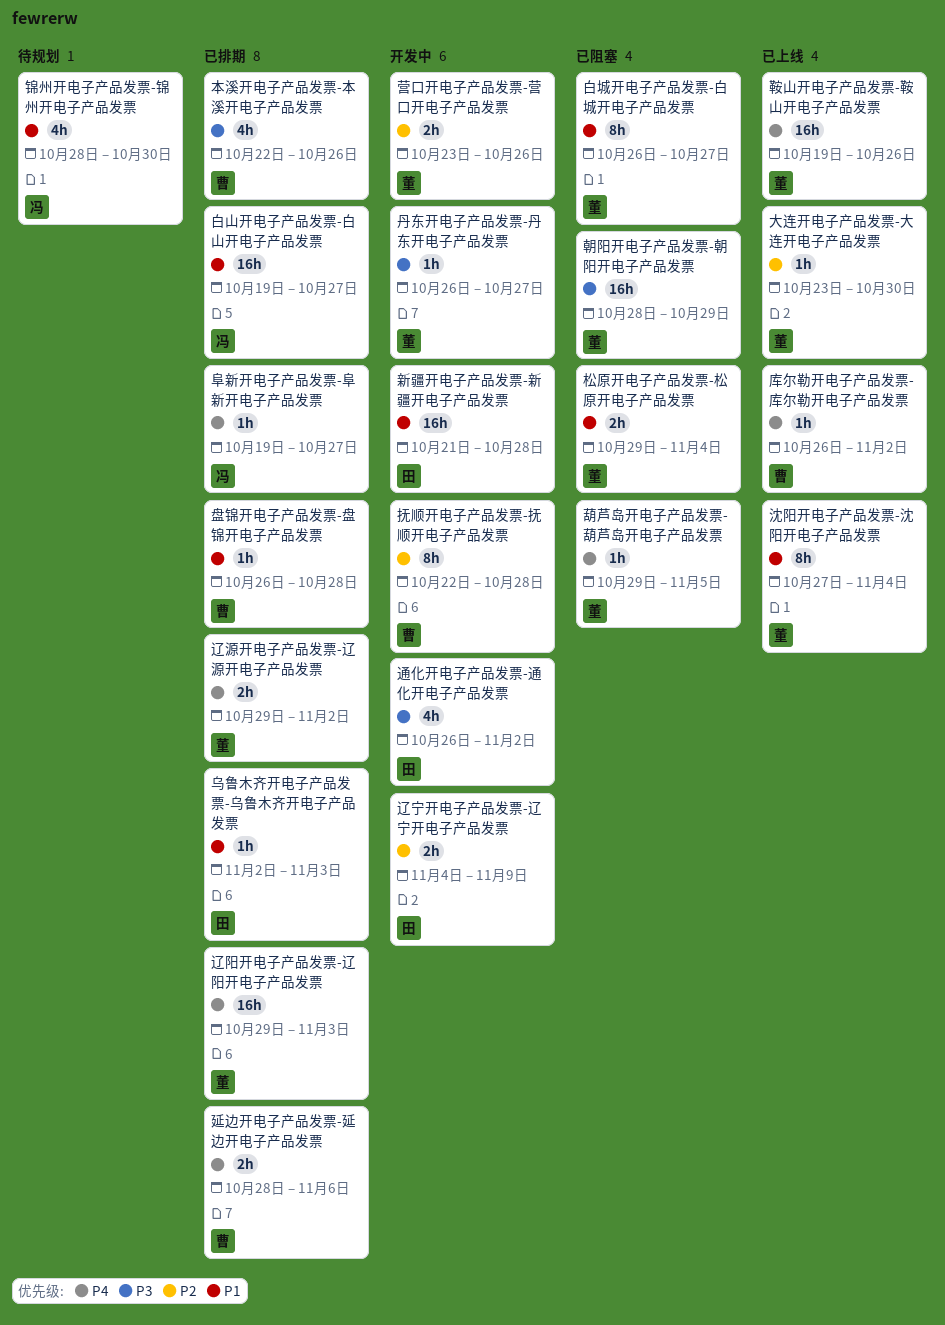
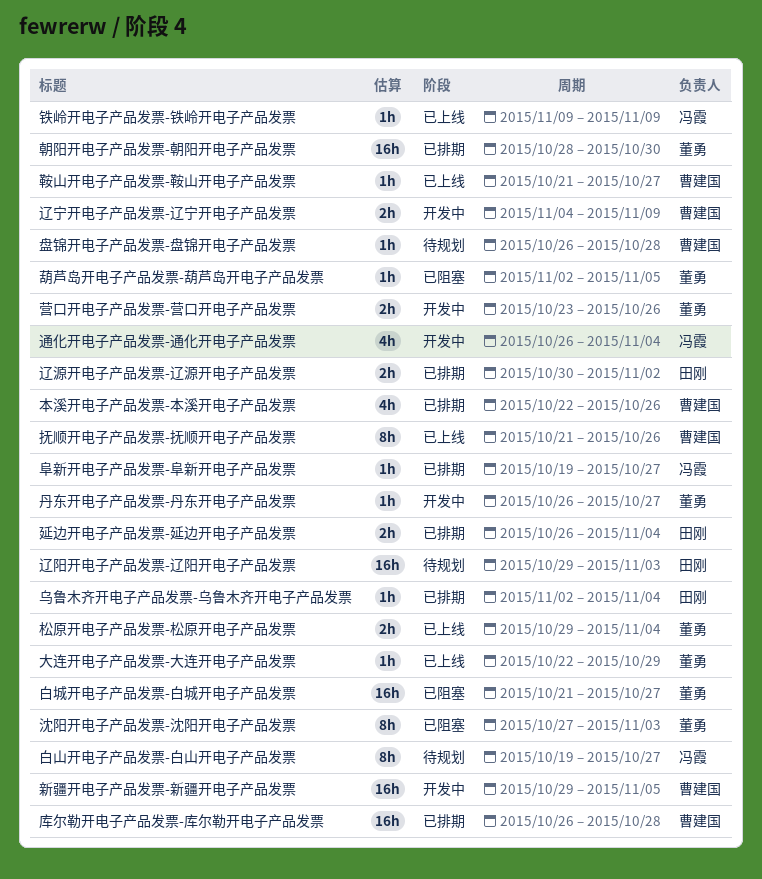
乌鲁木齐开电子产品发票-乌鲁木齐开电子产品发票, due: Nov 3 -> Nov 4
大连开电子产品发票-大连开电子产品发票, start: Oct 23 -> Oct 22
大连开电子产品发票-大连开电子产品发票, due: Oct 30 -> Oct 29
库尔勒开电子产品发票-库尔勒开电子产品发票, status: 已上线 -> 已排期
库尔勒开电子产品发票-库尔勒开电子产品发票, estimate: 1h -> 16h
库尔勒开电子产品发票-库尔勒开电子产品发票, due: Nov 2 -> Oct 28
延边开电子产品发票-延边开电子产品发票, owner: 曹建国 -> 田刚
延边开电子产品发票-延边开电子产品发票, start: Oct 28 -> Oct 26
延边开电子产品发票-延边开电子产品发票, due: Nov 6 -> Nov 4
抚顺开电子产品发票-抚顺开电子产品发票, status: 开发中 -> 已上线
抚顺开电子产品发票-抚顺开电子产品发票, start: Oct 22 -> Oct 21
抚顺开电子产品发票-抚顺开电子产品发票, due: Oct 28 -> Oct 26
新疆开电子产品发票-新疆开电子产品发票, owner: 田刚 -> 曹建国
新疆开电子产品发票-新疆开电子产品发票, start: Oct 21 -> Oct 29
新疆开电子产品发票-新疆开电子产品发票, due: Oct 28 -> Nov 5
朝阳开电子产品发票-朝阳开电子产品发票, status: 已阻塞 -> 已排期
朝阳开电子产品发票-朝阳开电子产品发票, due: Oct 29 -> Oct 30
松原开电子产品发票-松原开电子产品发票, status: 已阻塞 -> 已上线
沈阳开电子产品发票-沈阳开电子产品发票, status: 已上线 -> 已阻塞
沈阳开电子产品发票-沈阳开电子产品发票, due: Nov 4 -> Nov 3
白城开电子产品发票-白城开电子产品发票, estimate: 8h -> 16h
白城开电子产品发票-白城开电子产品发票, start: Oct 26 -> Oct 21
白山开电子产品发票-白山开电子产品发票, status: 已排期 -> 待规划
白山开电子产品发票-白山开电子产品发票, estimate: 16h -> 8h
盘锦开电子产品发票-盘锦开电子产品发票, status: 已排期 -> 待规划
葫芦岛开电子产品发票-葫芦岛开电子产品发票, start: Oct 29 -> Nov 2
辽宁开电子产品发票-辽宁开电子产品发票, owner: 田刚 -> 曹建国
辽源开电子产品发票-辽源开电子产品发票, owner: 董勇 -> 田刚
辽源开电子产品发票-辽源开电子产品发票, start: Oct 29 -> Oct 30
辽阳开电子产品发票-辽阳开电子产品发票, status: 已排期 -> 待规划
辽阳开电子产品发票-辽阳开电子产品发票, owner: 董勇 -> 田刚
通化开电子产品发票-通化开电子产品发票, owner: 田刚 -> 冯霞
通化开电子产品发票-通化开电子产品发票, due: Nov 2 -> Nov 4
铁岭开电子产品发票-铁岭开电子产品发票: none -> present
锦州开电子产品发票-锦州开电子产品发票: present -> none
鞍山开电子产品发票-鞍山开电子产品发票, owner: 董勇 -> 曹建国
鞍山开电子产品发票-鞍山开电子产品发票, estimate: 16h -> 1h
鞍山开电子产品发票-鞍山开电子产品发票, start: Oct 19 -> Oct 21
鞍山开电子产品发票-鞍山开电子产品发票, due: Oct 26 -> Oct 27

